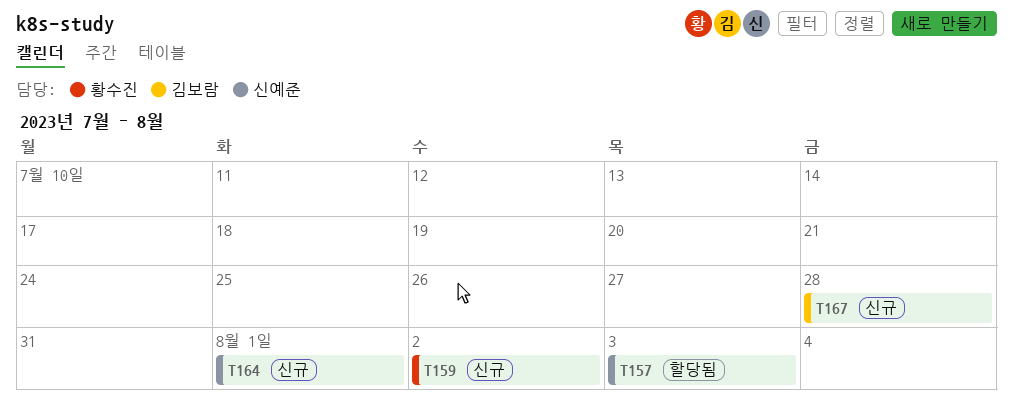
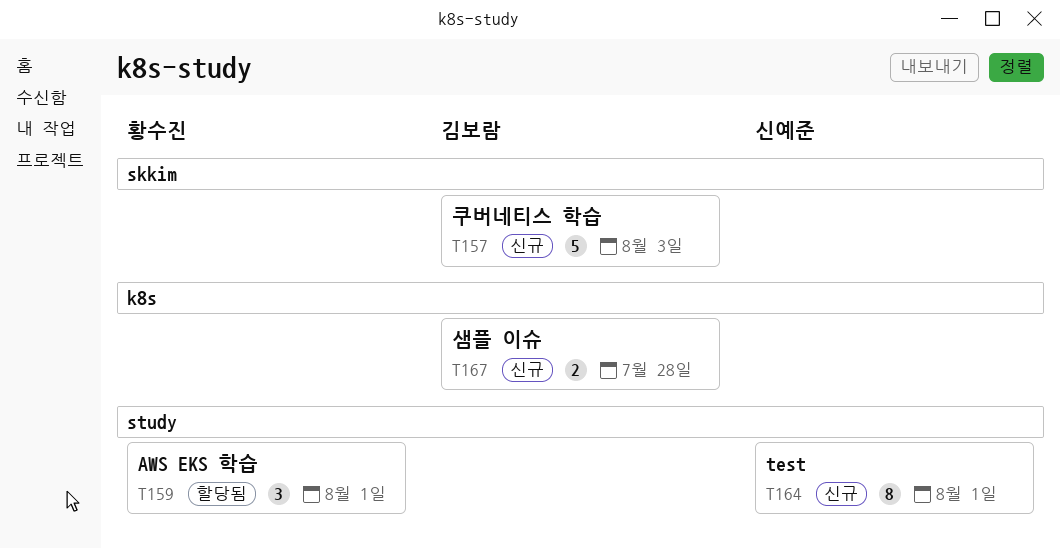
T157, status: 할당됨 -> 신규
T157, owner: 신예준 -> 김보람
T159, status: 신규 -> 할당됨
T159, due: Aug 2 -> Aug 1

